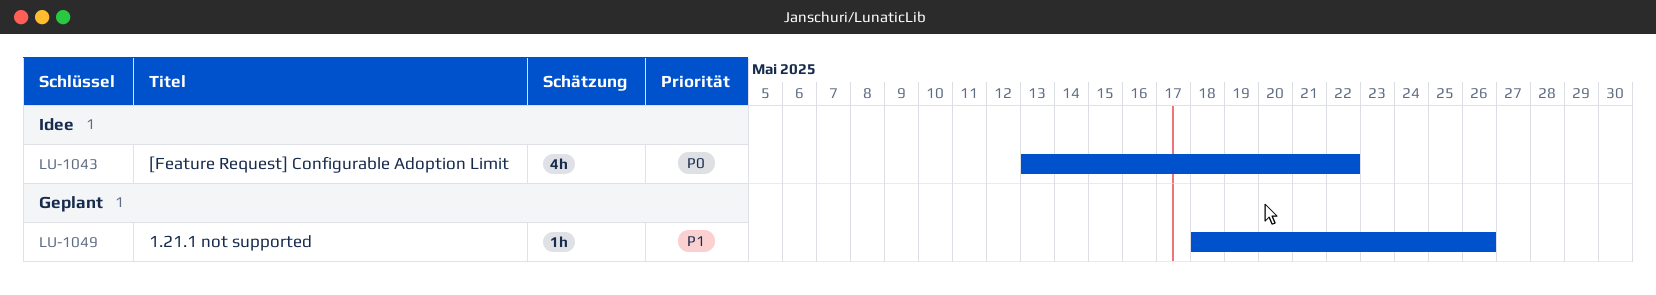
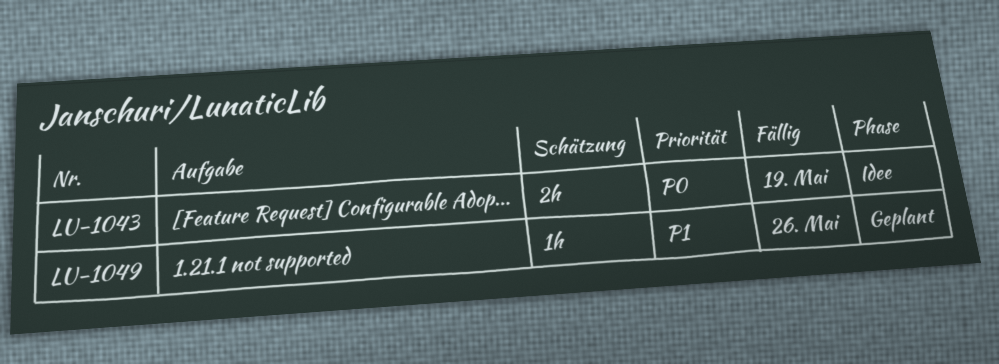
LU-1043, estimate: 4h -> 2h
LU-1043, due: May 22 -> May 19

